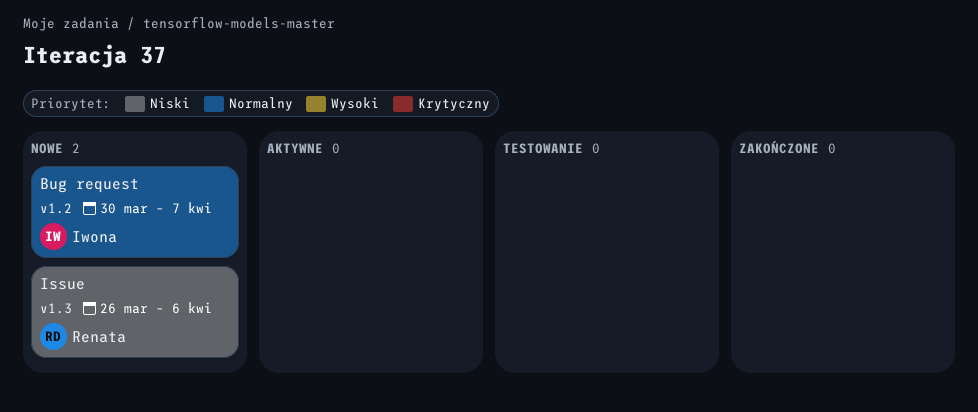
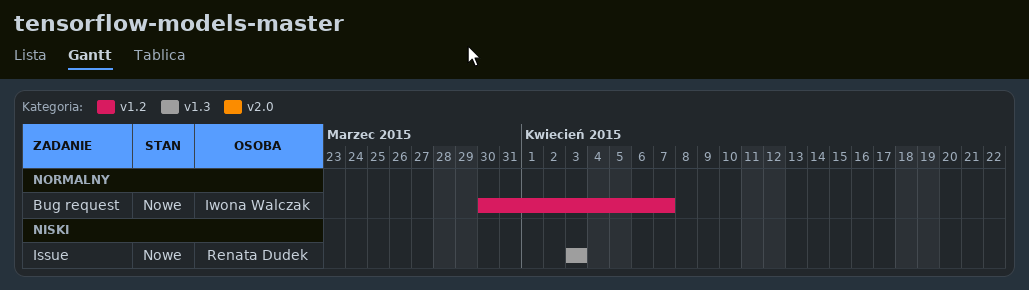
Issue, start: Mar 26 -> Apr 3
Issue, due: Apr 6 -> Apr 3

